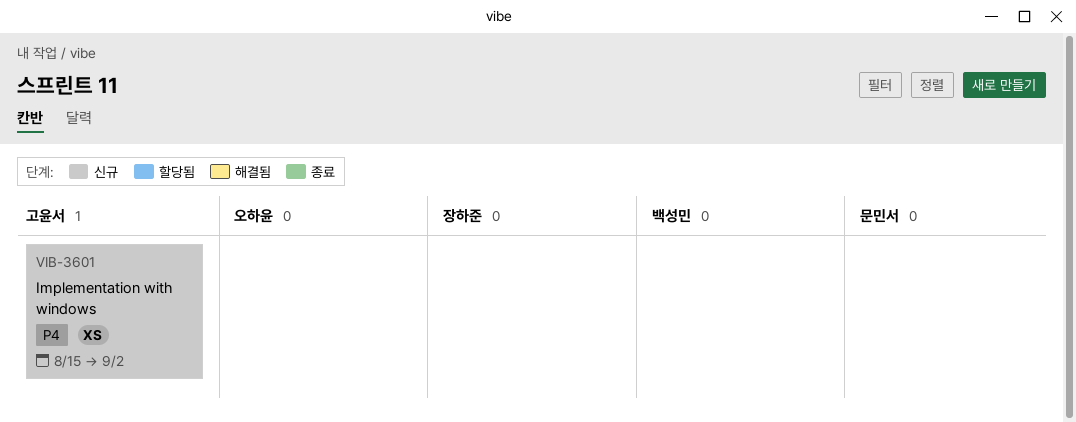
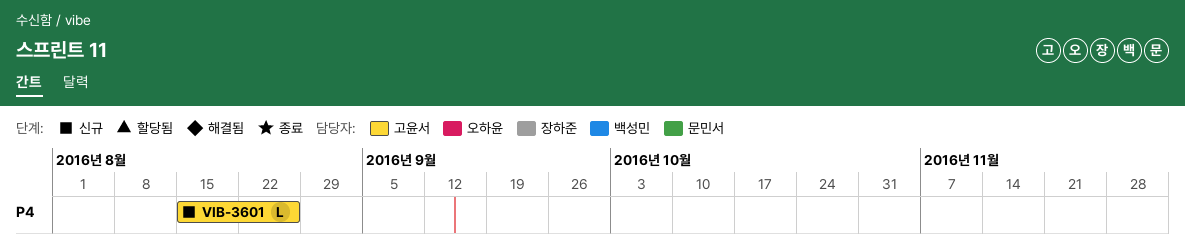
VIB-3601, estimate: XS -> L
VIB-3601, due: Sep 2 -> Aug 26

